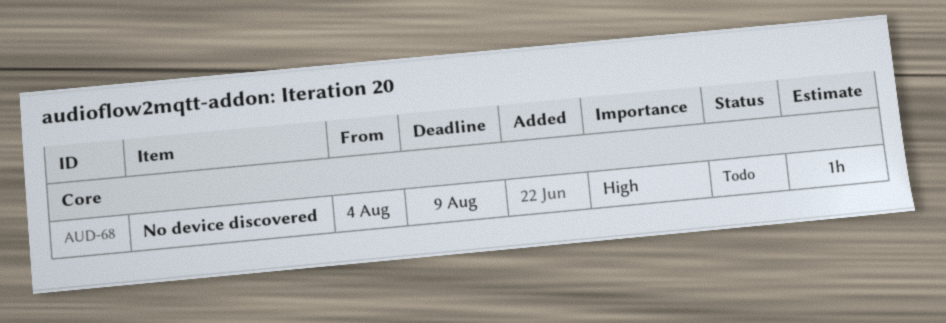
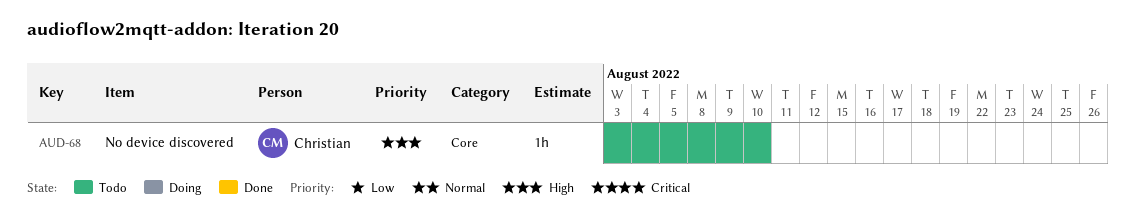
AUD-68, start: Aug 4 -> Aug 3
AUD-68, due: Aug 9 -> Aug 10

